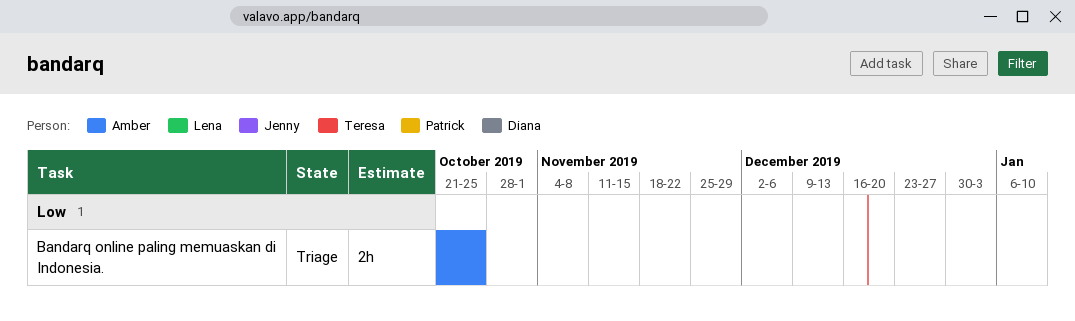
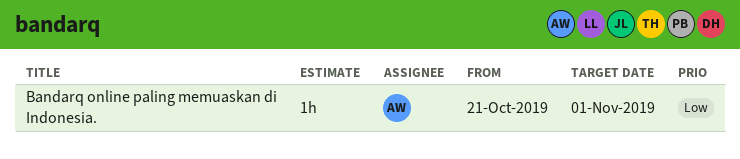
Bandarq online paling memuaskan di Indonesia., estimate: 2h -> 1h
Bandarq online paling memuaskan di Indonesia., due: Oct 25 -> Nov 1

